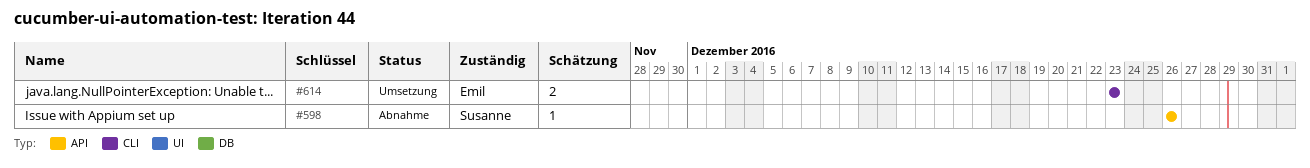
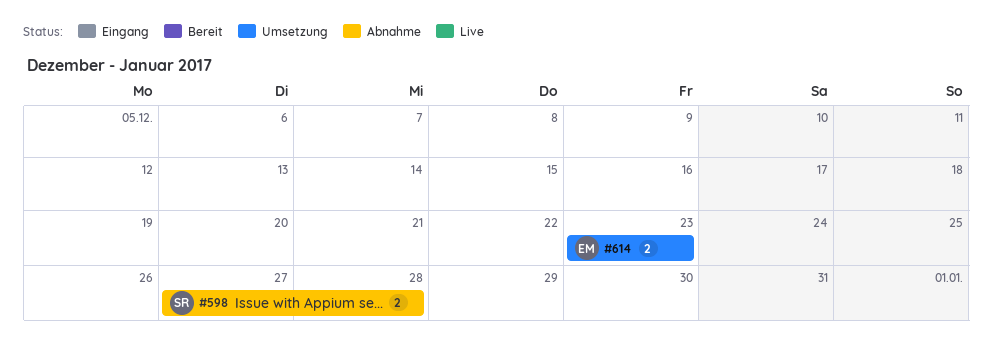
#598, estimate: 1 -> 2
#598, start: Dec 26 -> Dec 27
#598, due: Dec 26 -> Dec 28

